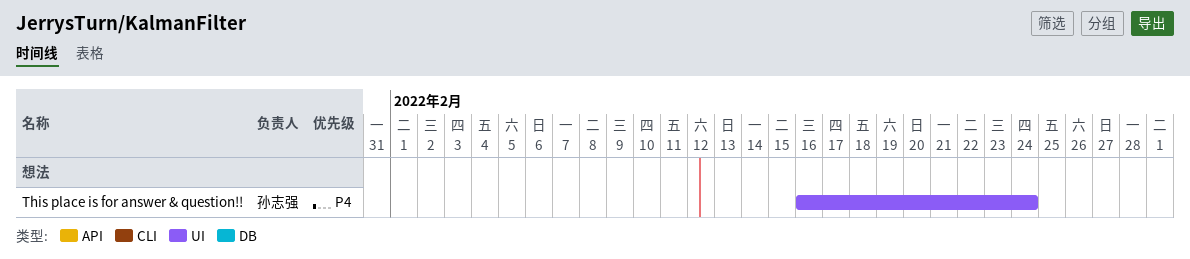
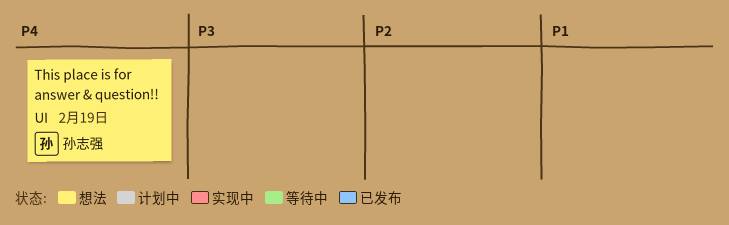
This place is for answer & question!!, due: Feb 24 -> Feb 19

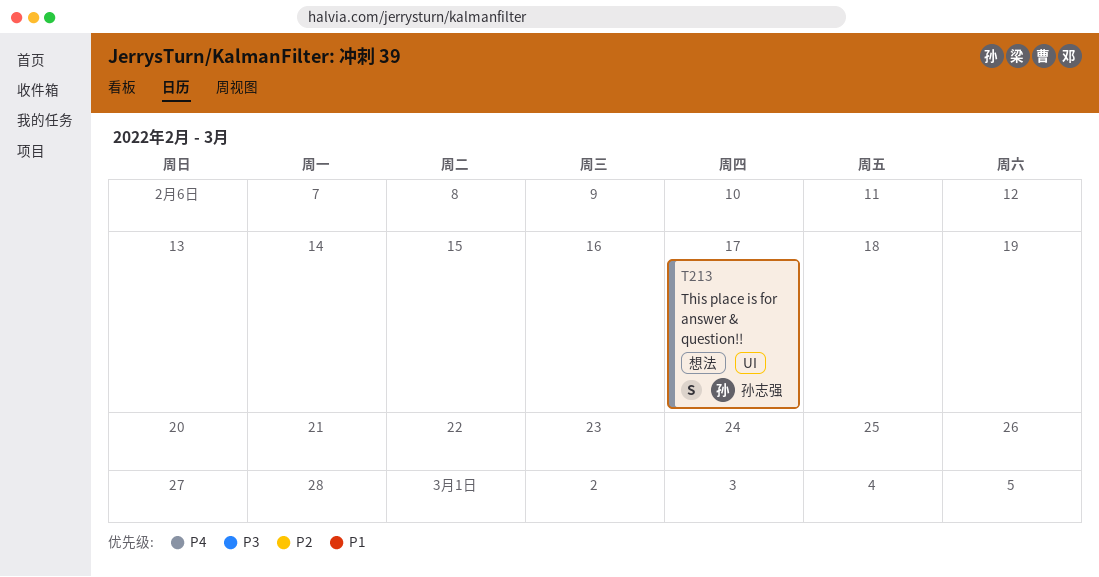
This place is for answer & question!!, due: Feb 19 -> Feb 17

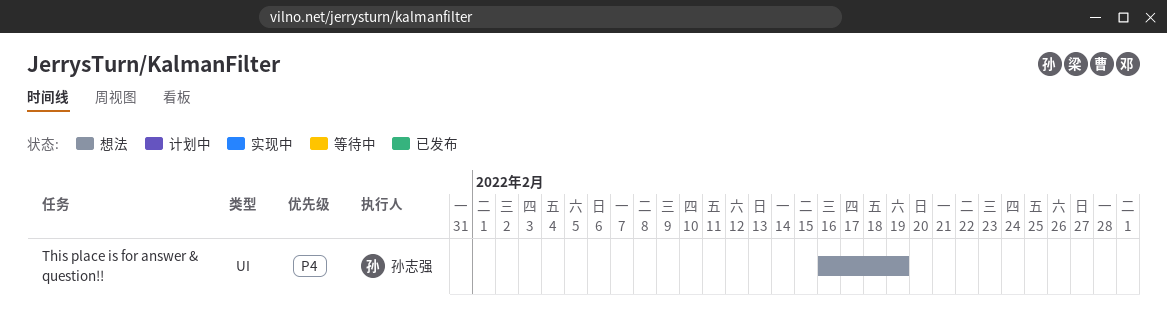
This place is for answer & question!!, due: Feb 17 -> Feb 19

